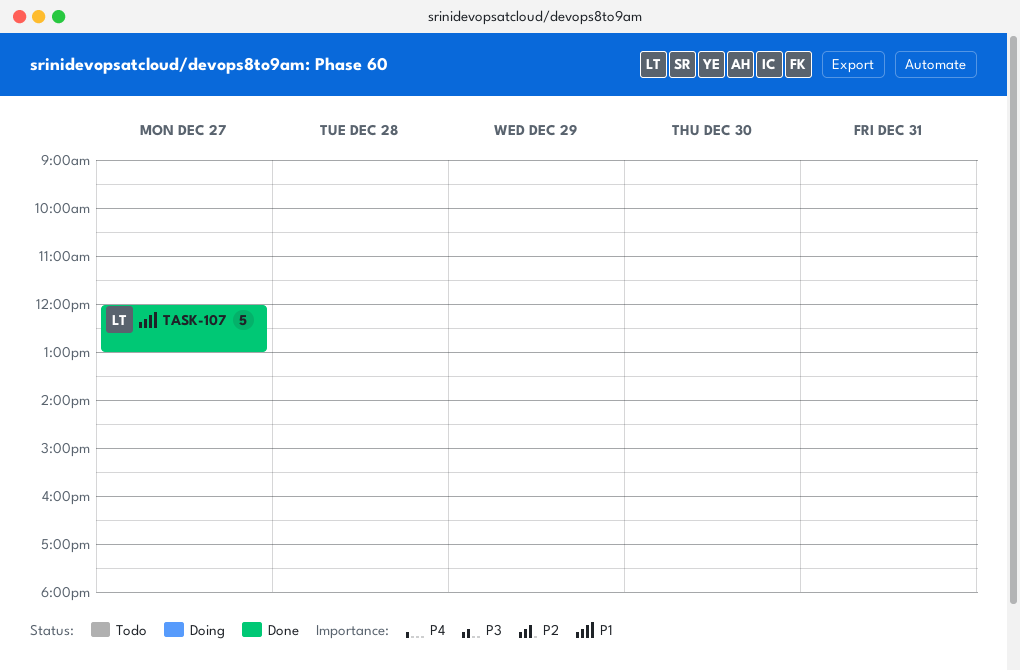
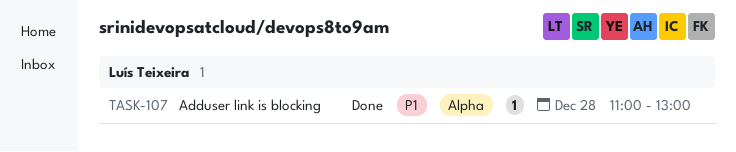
TASK-107, estimate: 5 -> 1
TASK-107, day: Dec 27 -> Dec 28
TASK-107, begins: 12:00 -> 11:00

